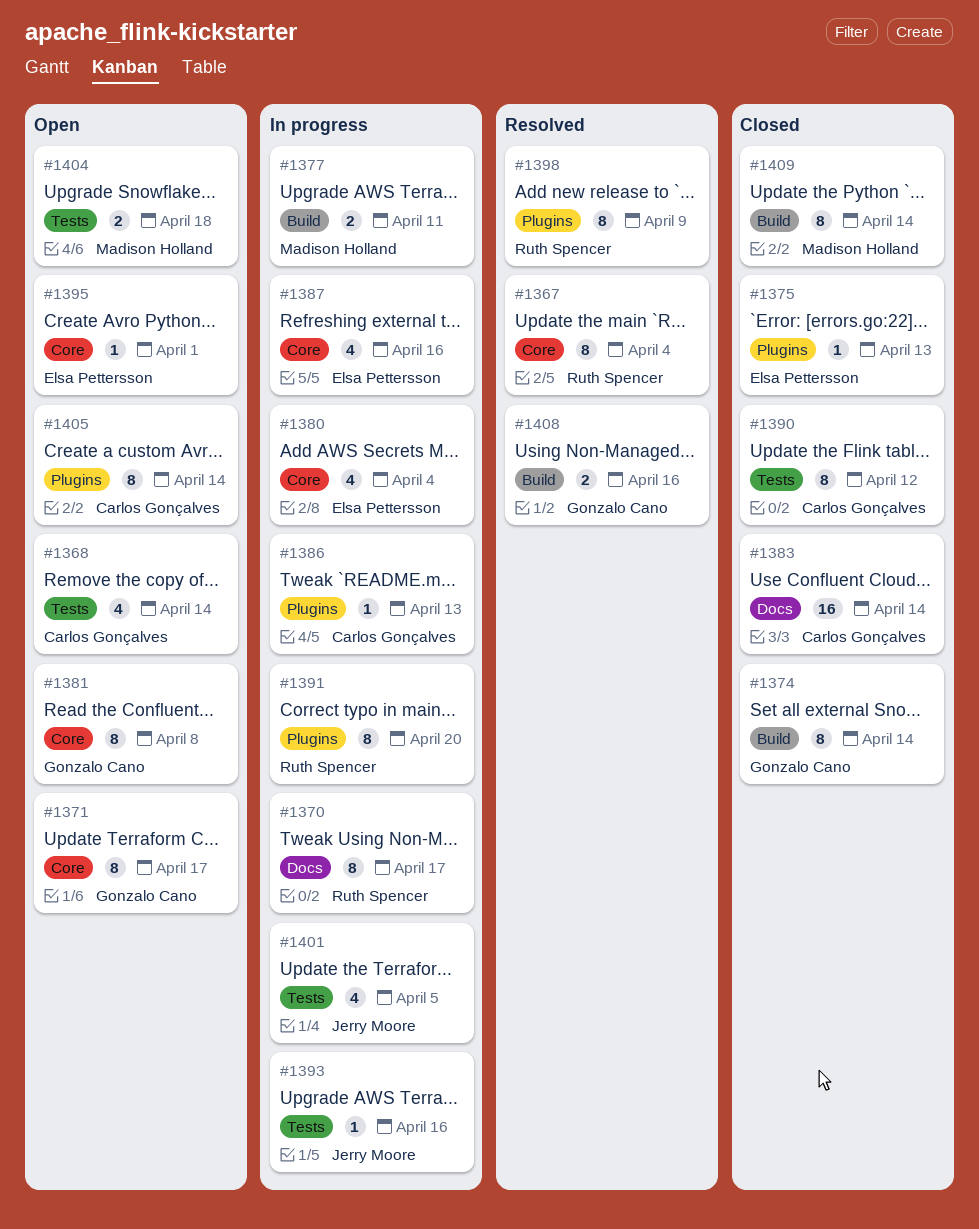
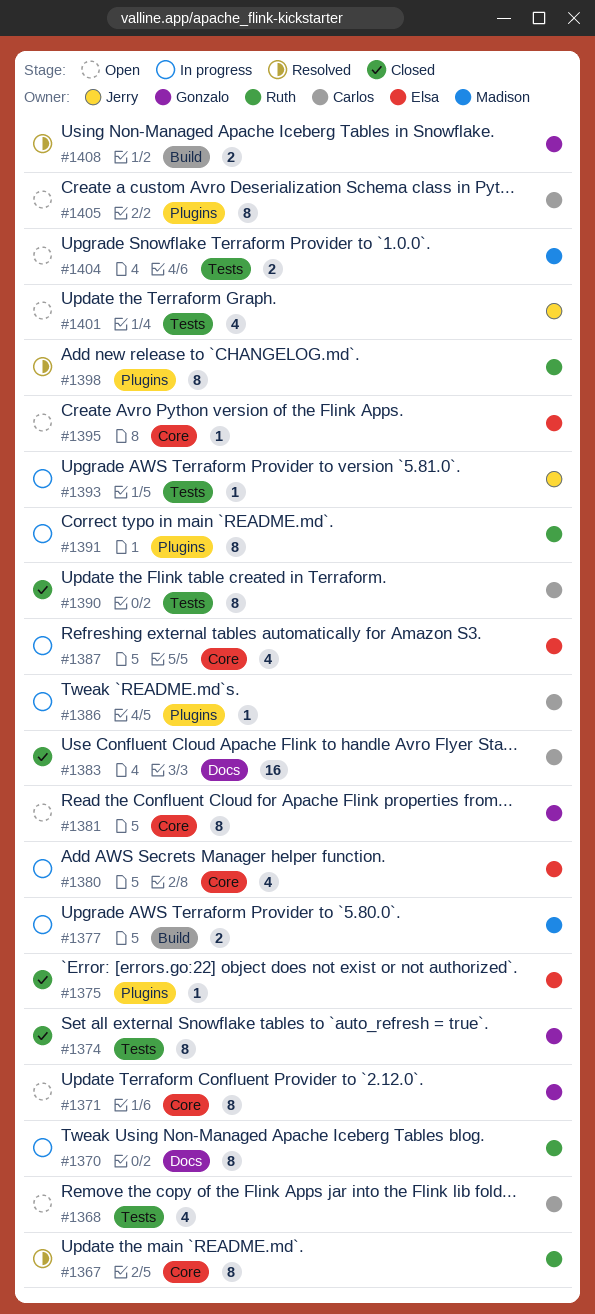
#1374, label: Build -> Tests
#1401, status: In progress -> Open
#1409: present -> none

